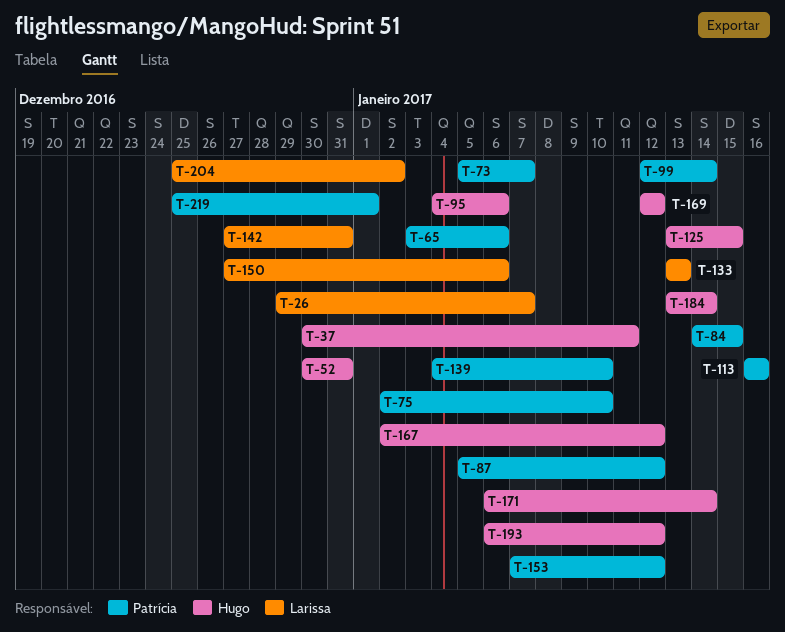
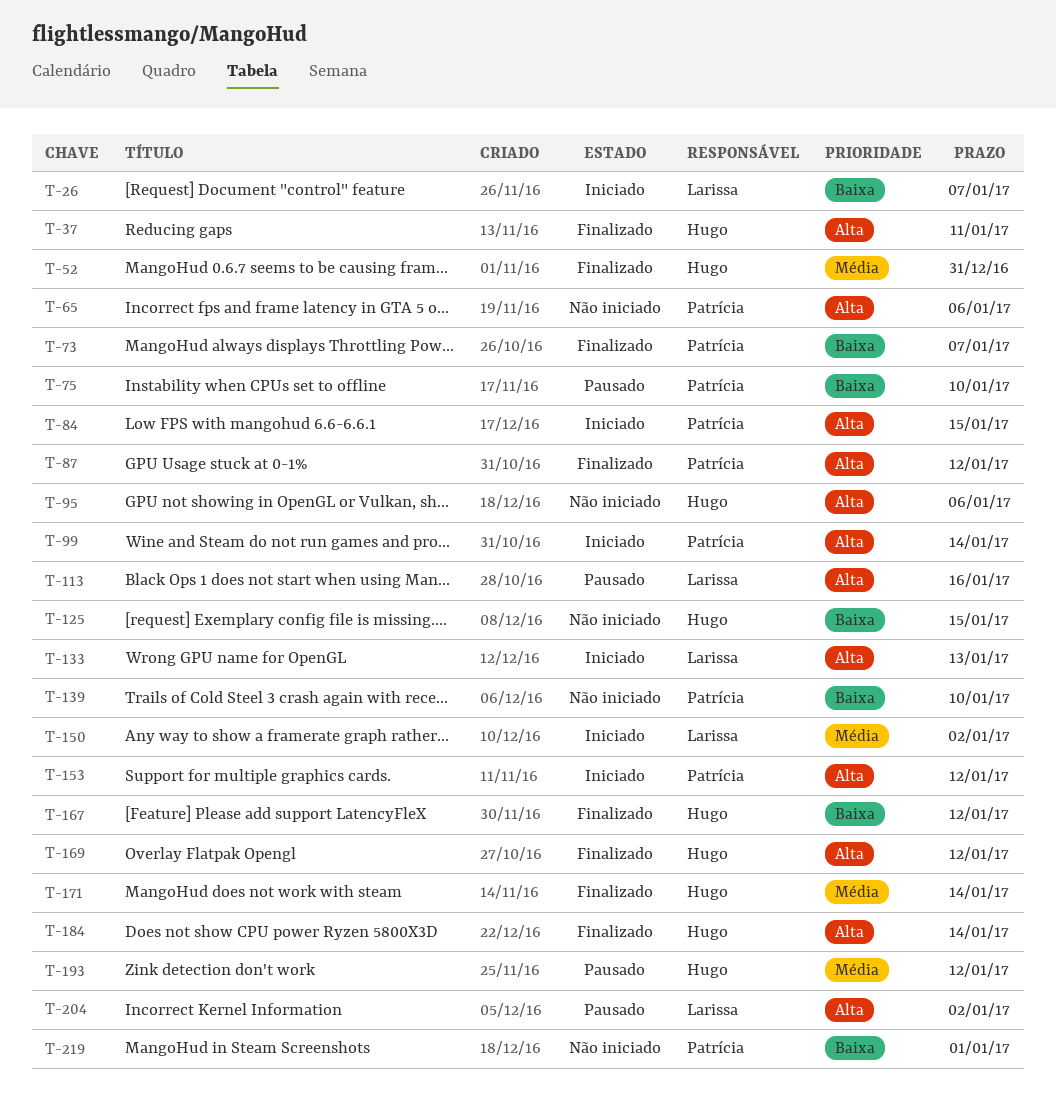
T-113, owner: Patrícia -> Larissa
T-142: present -> none
T-150, due: Jan 6 -> Jan 2

